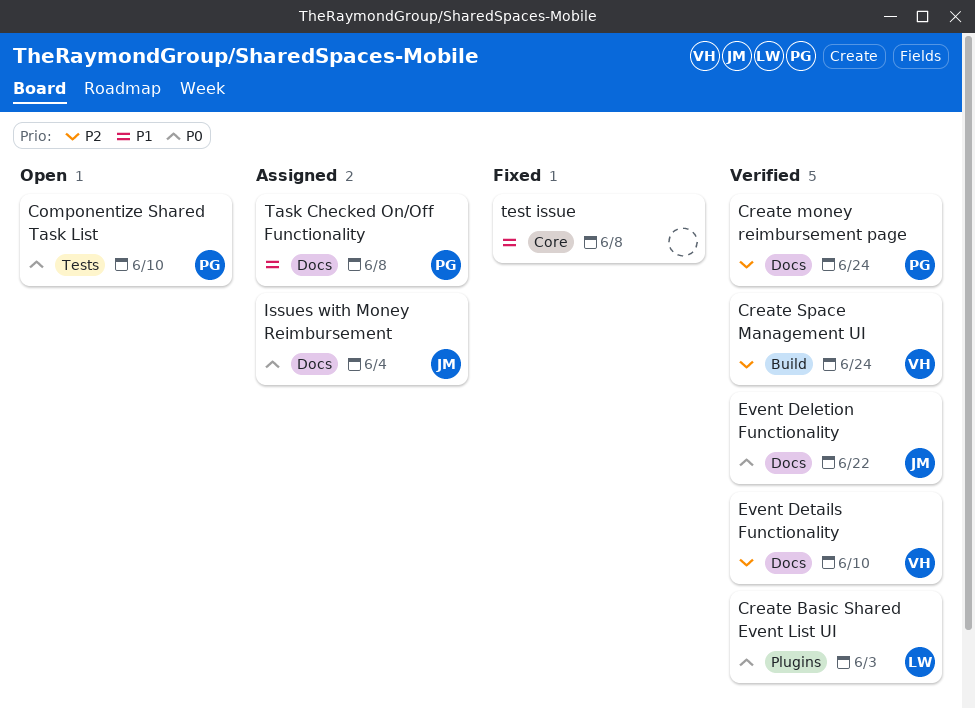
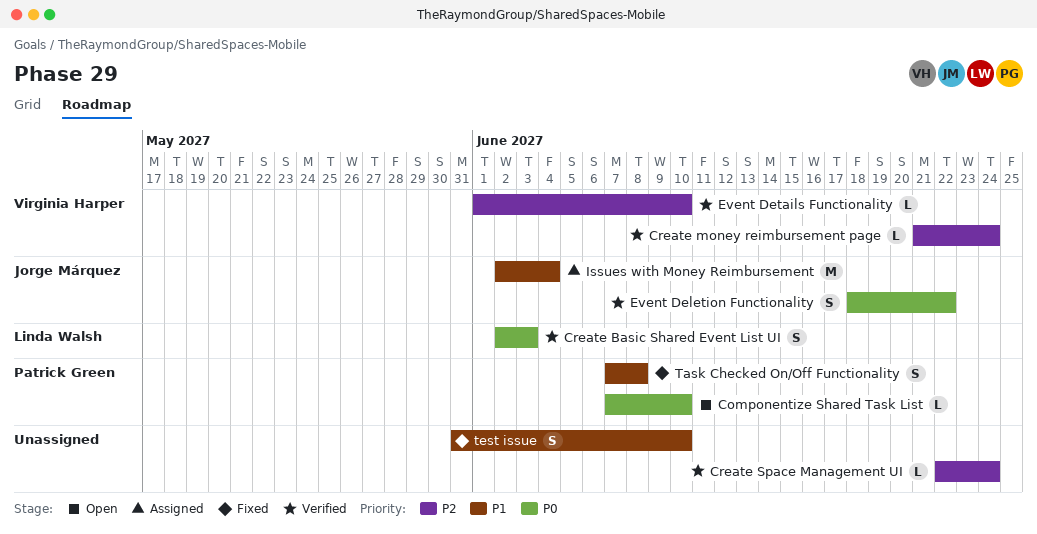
Create money reimbursement page, owner: Patrick Green -> Virginia Harper
Create Space Management UI, owner: Virginia Harper -> none
Issues with Money Reimbursement, priority: P0 -> P1
Task Checked On/Off Functionality, status: Assigned -> Fixed
test issue, due: Jun 8 -> Jun 10

